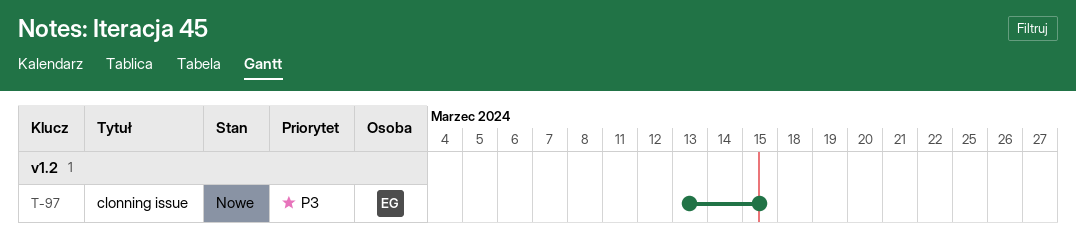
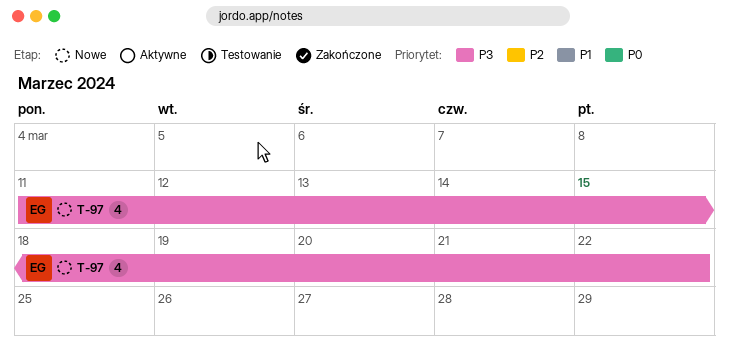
T-97, start: Mar 13 -> Mar 11
T-97, due: Mar 15 -> Mar 22

